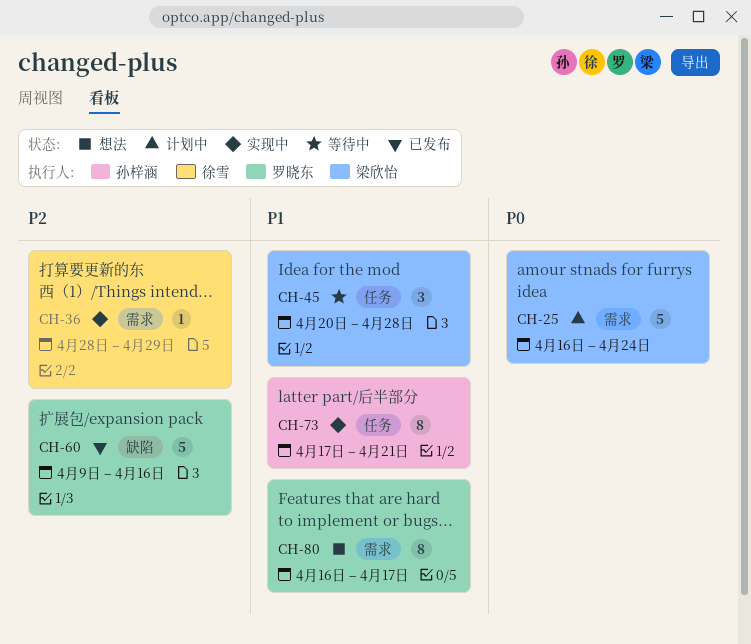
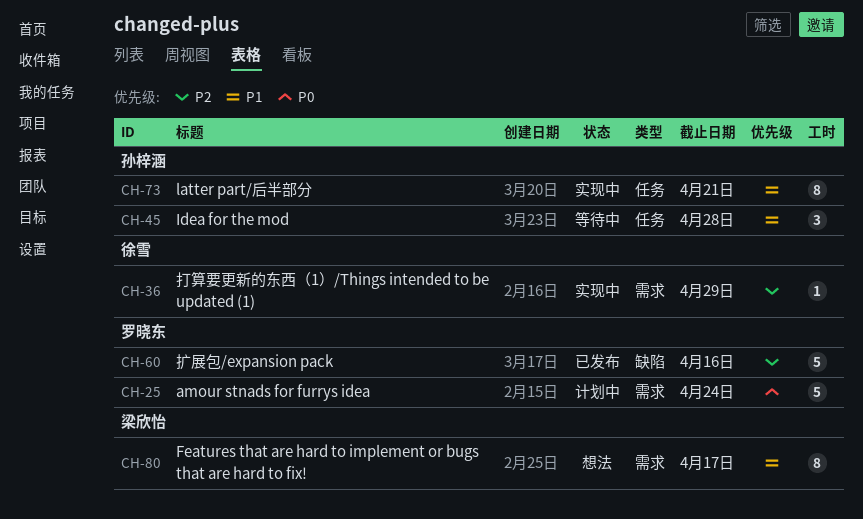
CH-25, owner: 梁欣怡 -> 罗晓东
CH-45, owner: 梁欣怡 -> 孙梓涵
CH-80, owner: 罗晓东 -> 梁欣怡

